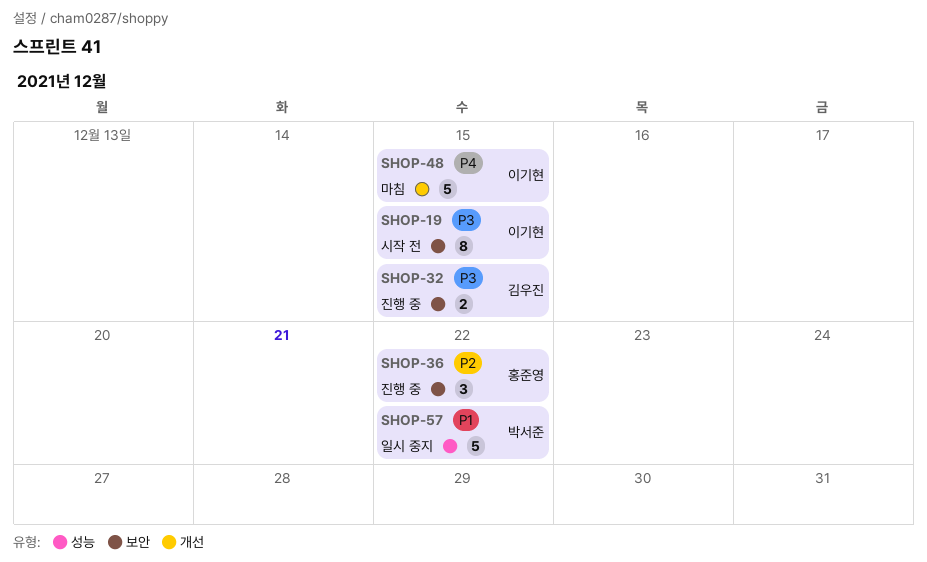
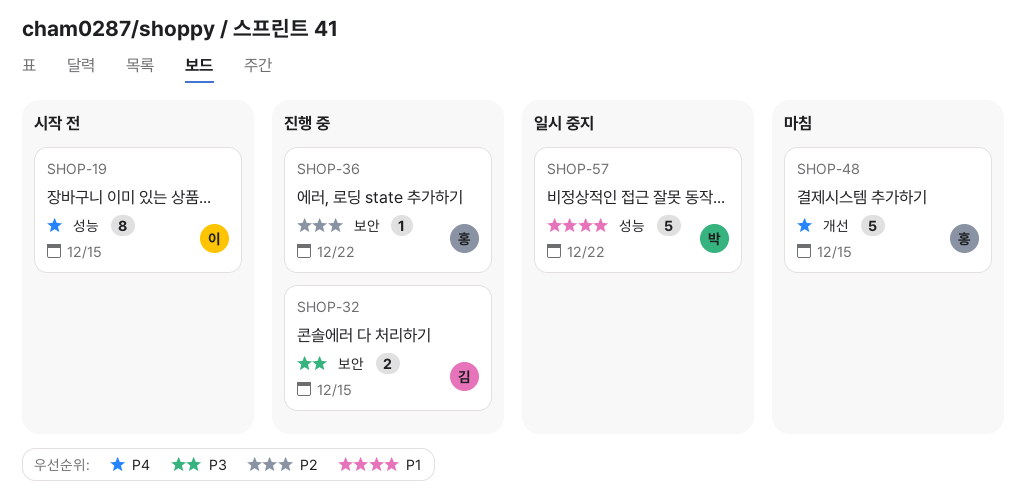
SHOP-19, priority: P3 -> P4
SHOP-19, label: 보안 -> 성능
SHOP-36, estimate: 3 -> 1
SHOP-48, owner: 이기현 -> 홍준영

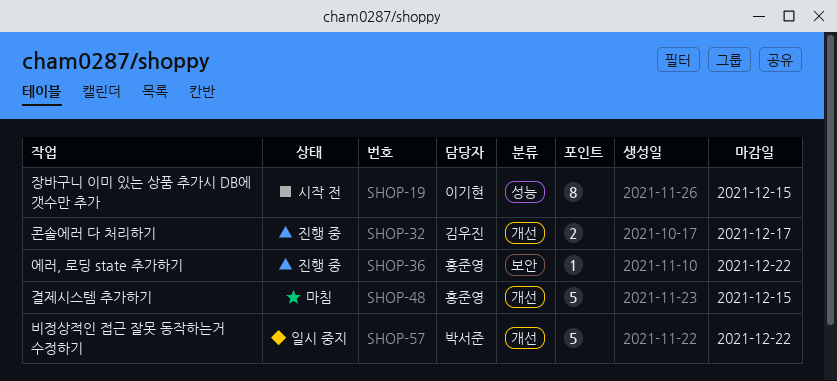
SHOP-32, label: 보안 -> 개선
SHOP-32, due: Dec 15 -> Dec 17
SHOP-57, label: 성능 -> 개선

